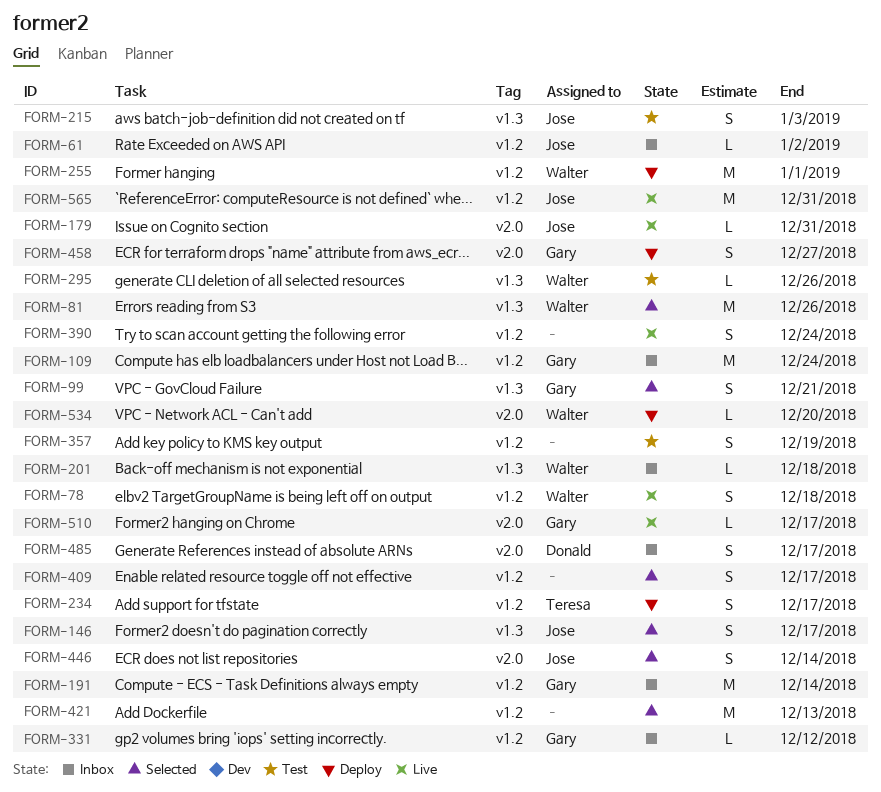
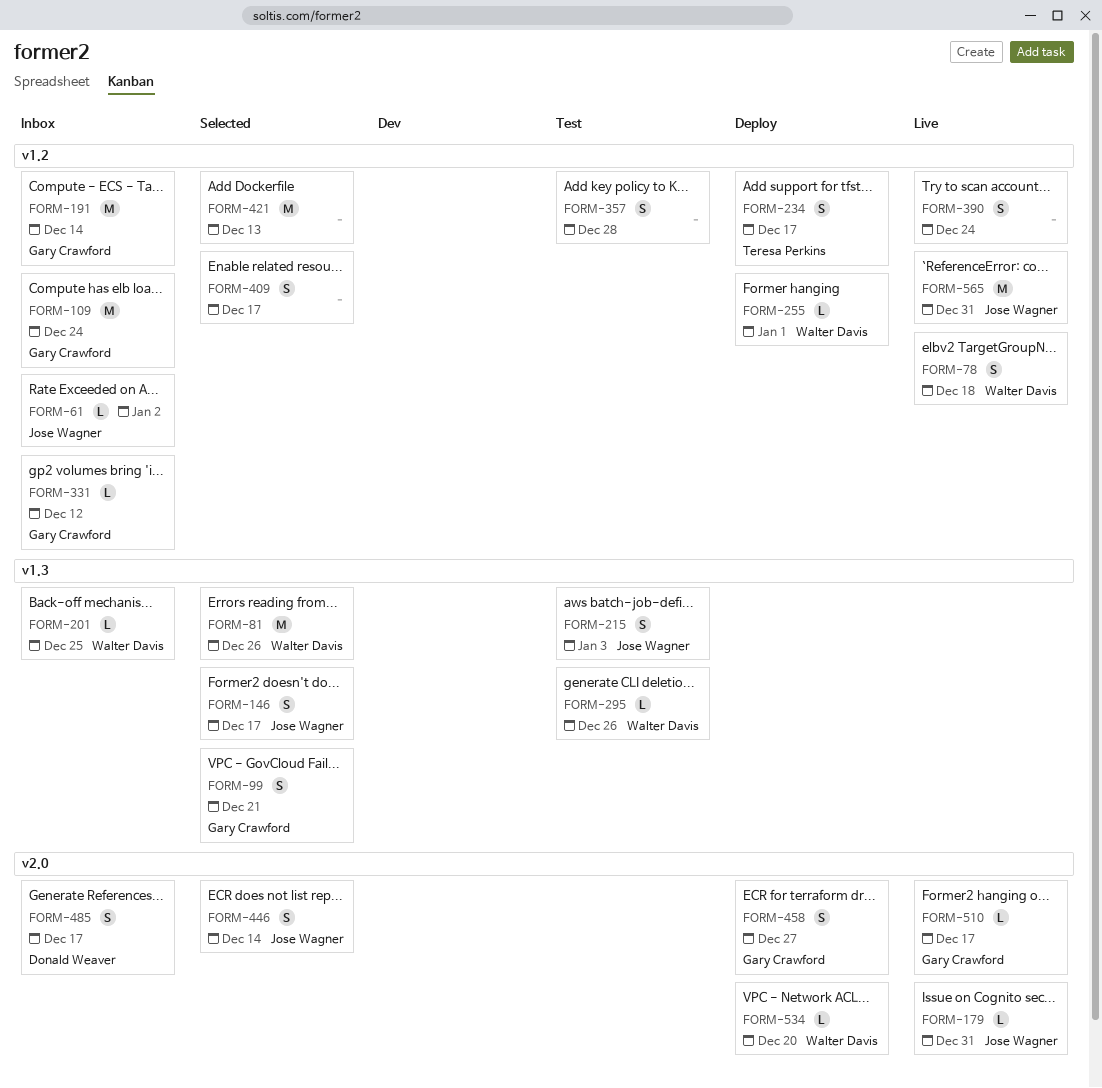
FORM-201, due: Dec 18 -> Dec 25
FORM-255, estimate: M -> L
FORM-357, due: Dec 19 -> Dec 28

